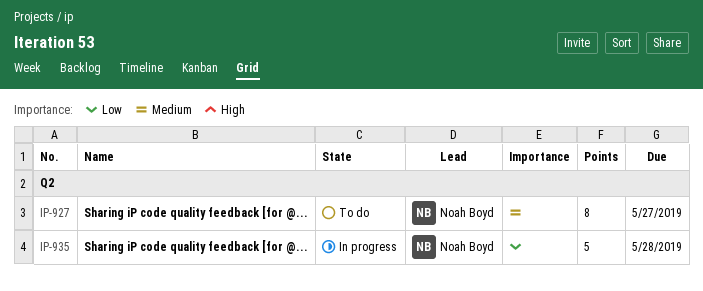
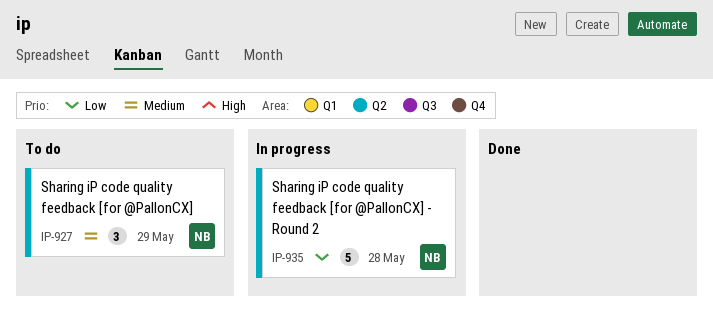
IP-927, estimate: 8 -> 3
IP-927, due: May 27 -> May 29

